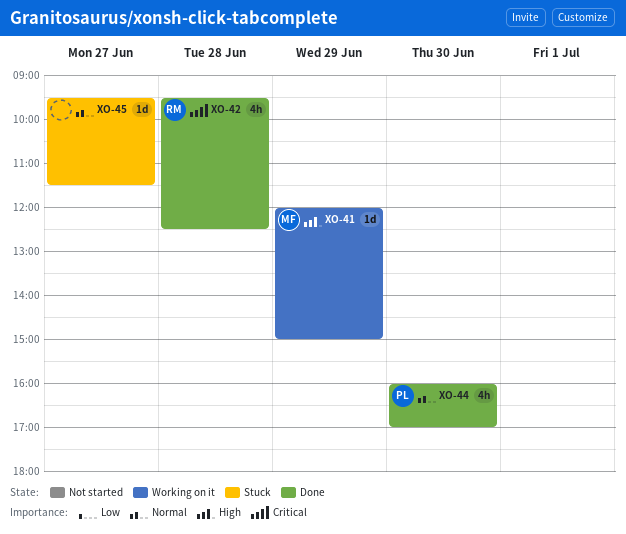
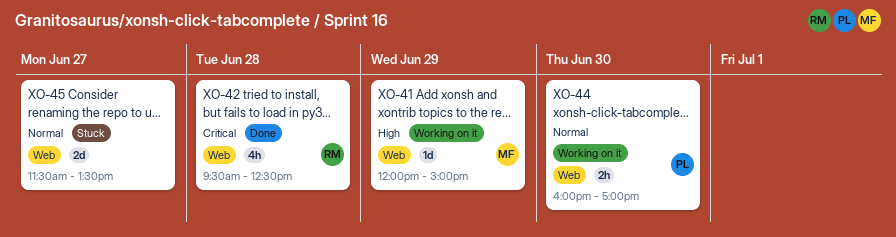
XO-44, status: Done -> Working on it
XO-44, estimate: 4h -> 2h
XO-45, estimate: 1d -> 2d
XO-45, begins: 09:30 -> 11:30
XO-45, ends: 11:30 -> 13:30

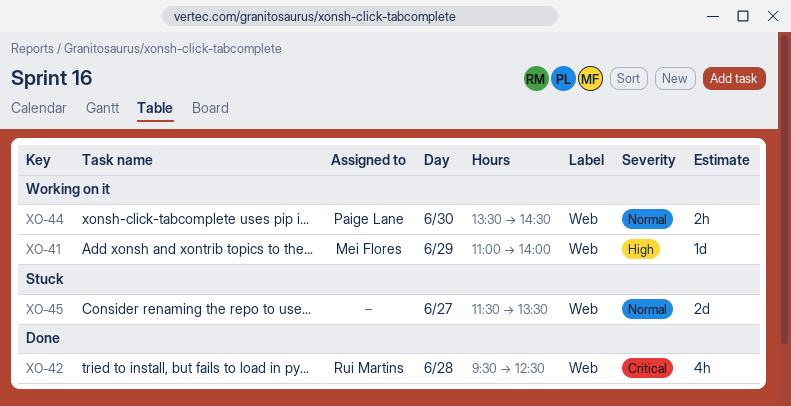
XO-41, begins: 12:00 -> 11:00
XO-41, ends: 15:00 -> 14:00
XO-44, begins: 16:00 -> 13:30
XO-44, ends: 17:00 -> 14:30

